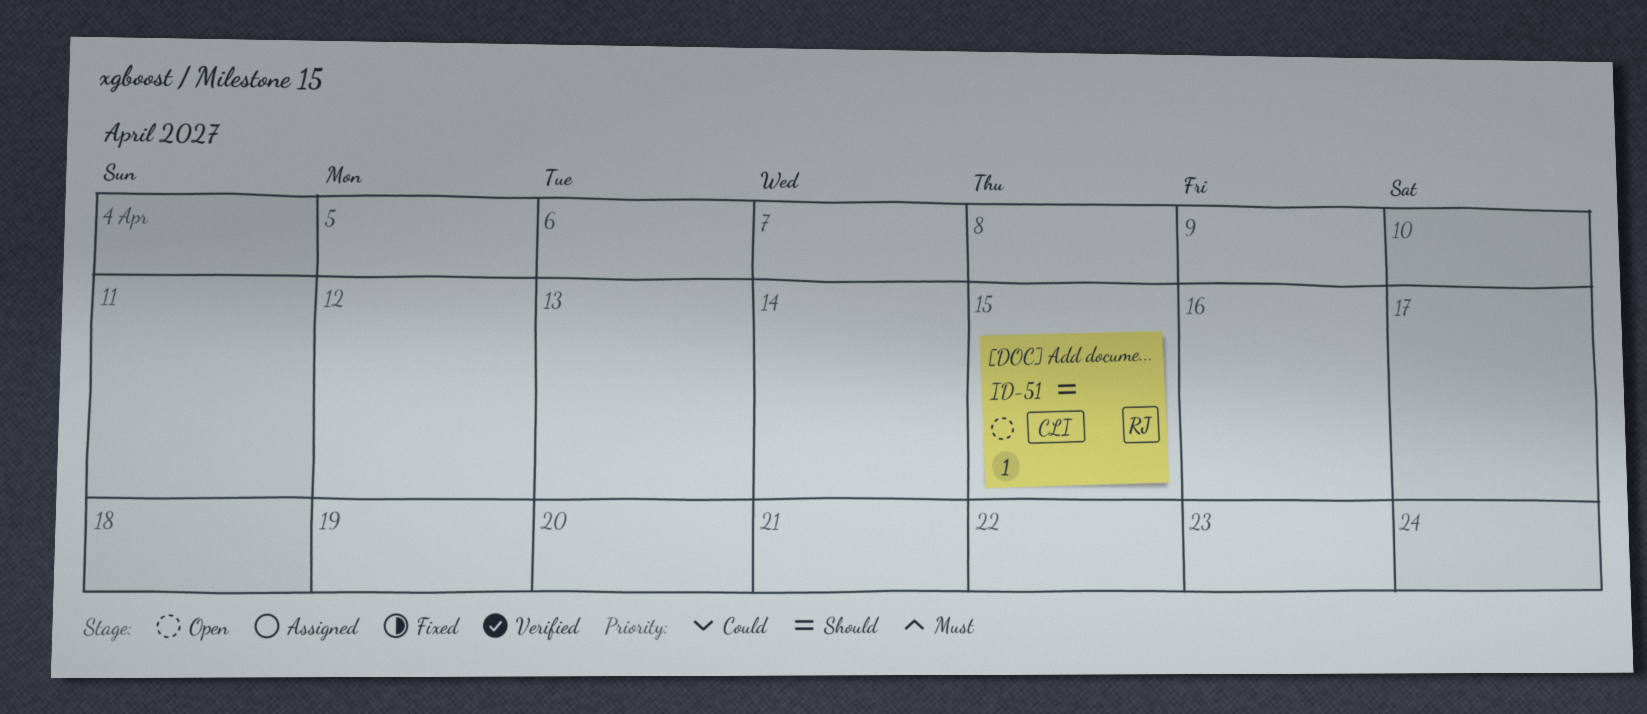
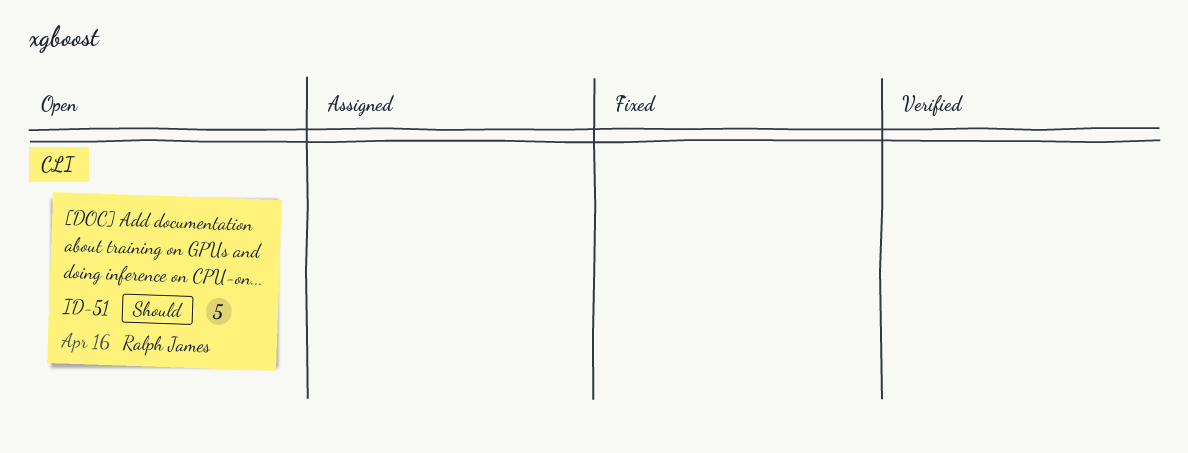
ID-51, estimate: 1 -> 5
ID-51, due: Apr 15 -> Apr 16

